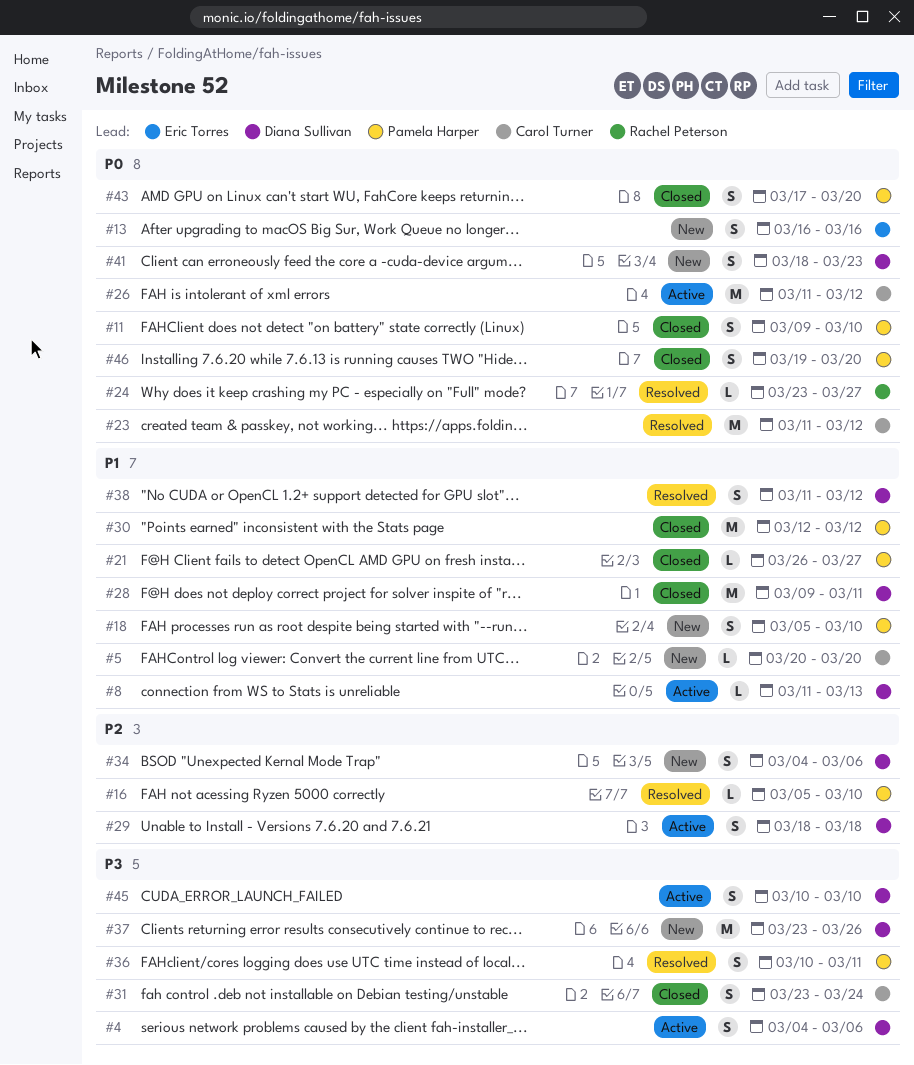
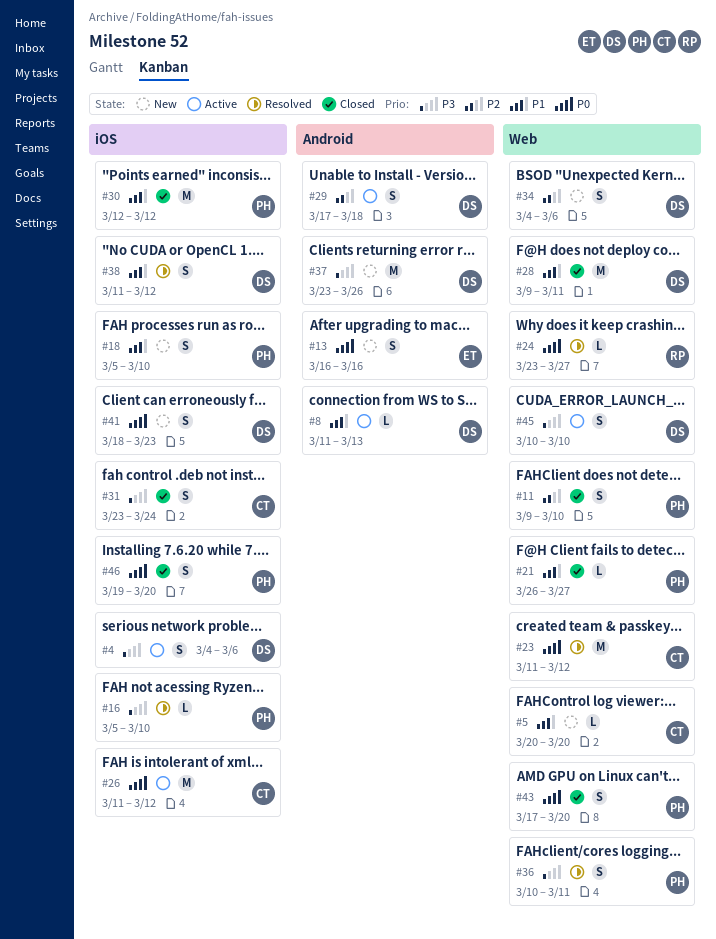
#11, priority: P0 -> P2
#16, priority: P2 -> P3
#29, start: Mar 18 -> Mar 17

